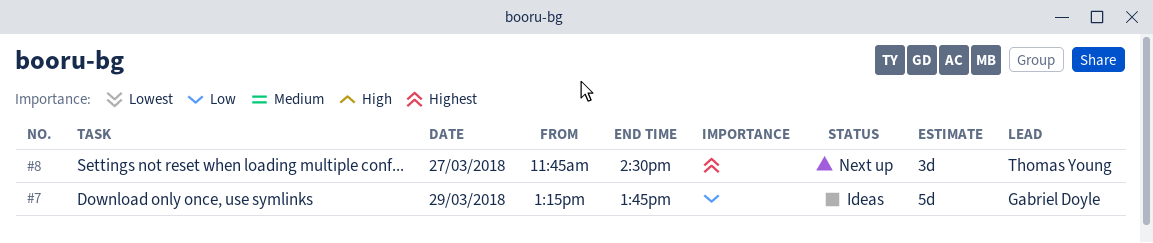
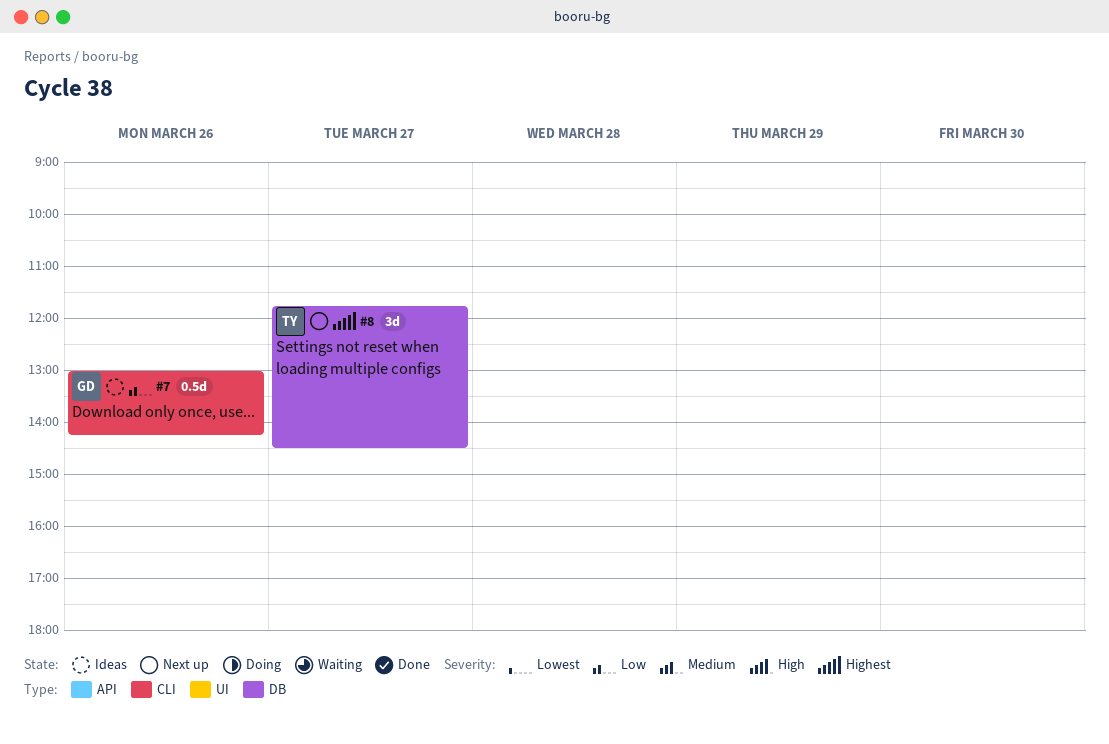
#7, estimate: 5d -> 0.5d
#7, day: Mar 29 -> Mar 26
#7, begins: 13:15 -> 13:00
#7, ends: 13:45 -> 14:15

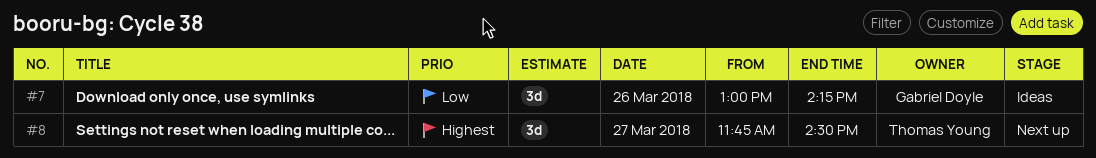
#7, estimate: 0.5d -> 3d

